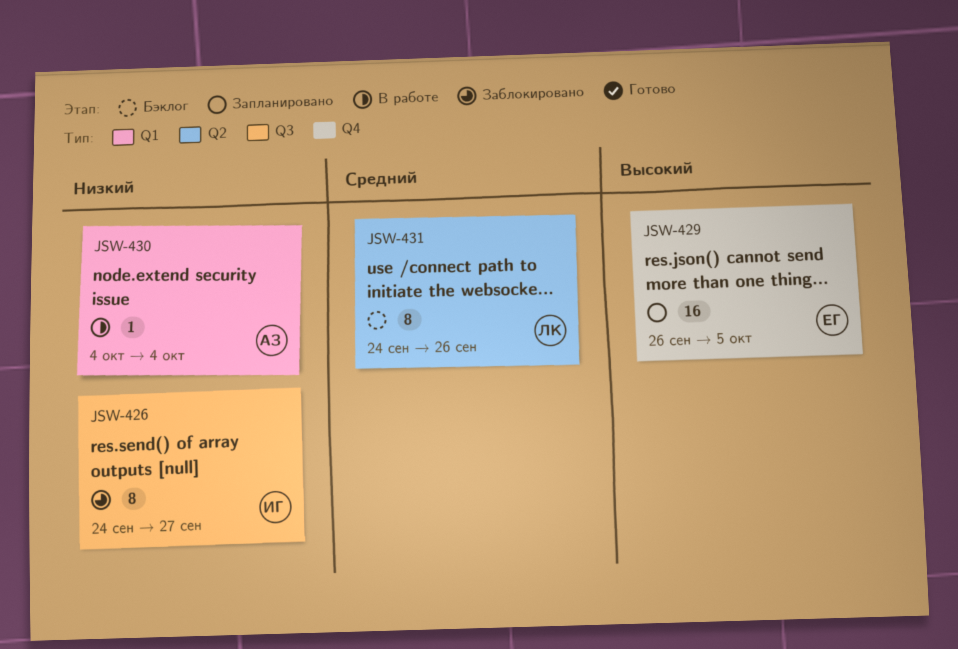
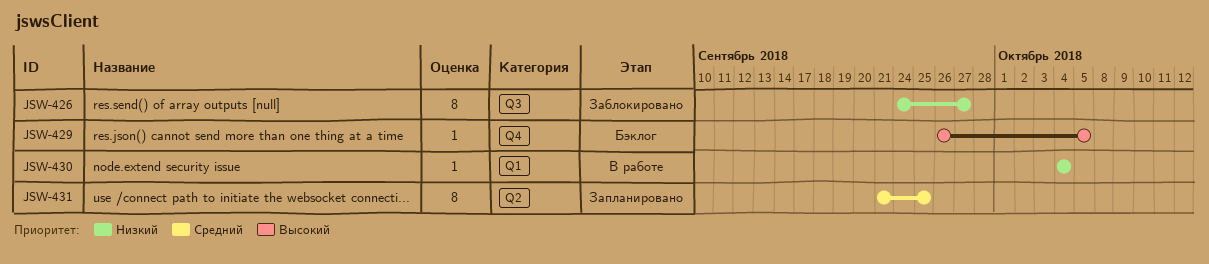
JSW-429, status: Запланировано -> Бэклог
JSW-429, estimate: 16 -> 1
JSW-431, status: Бэклог -> Запланировано
JSW-431, start: Sep 24 -> Sep 21
JSW-431, due: Sep 26 -> Sep 25

